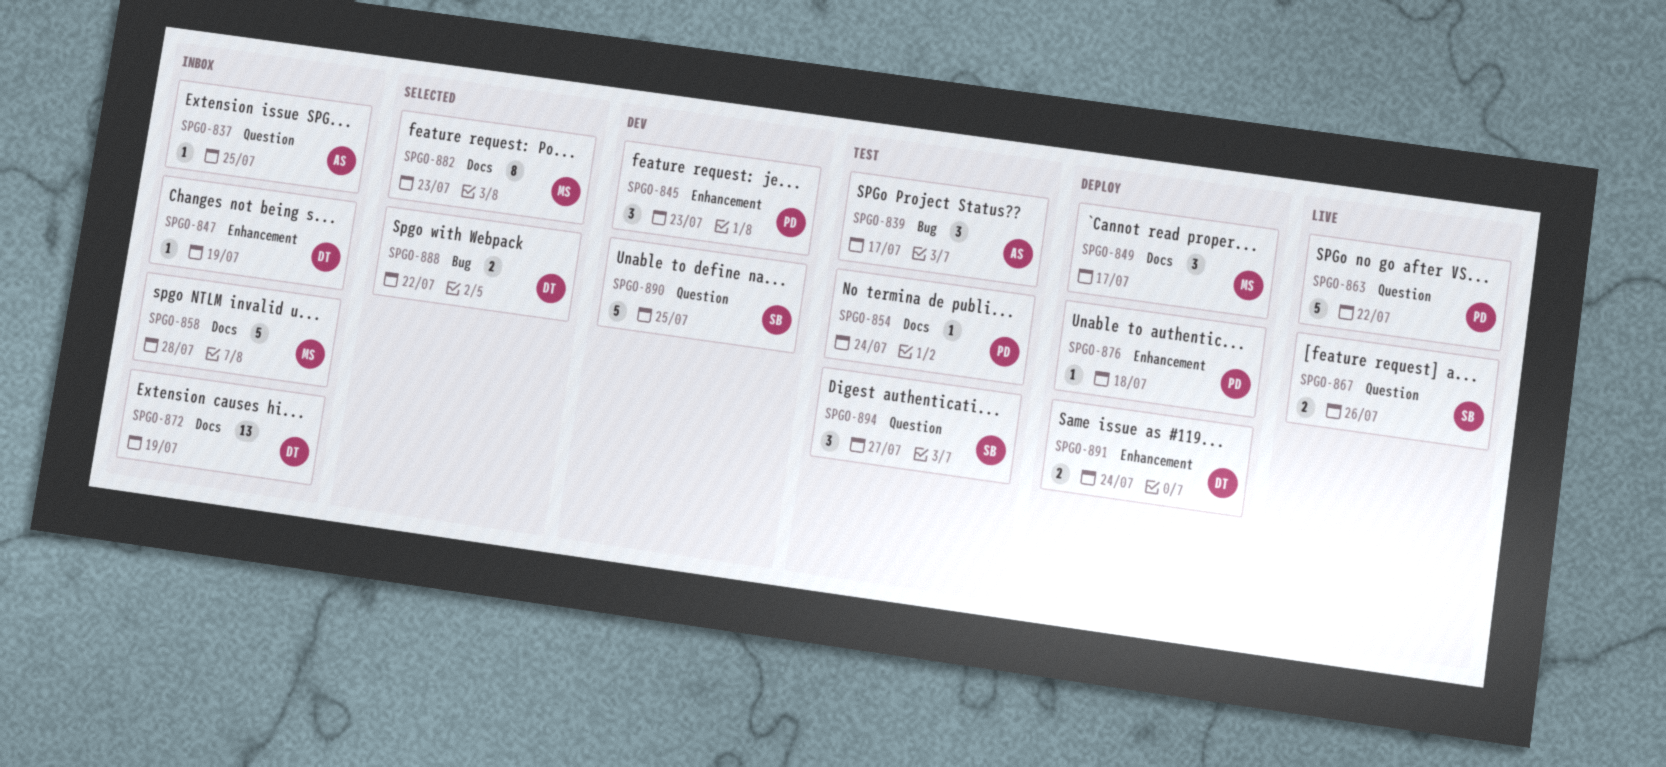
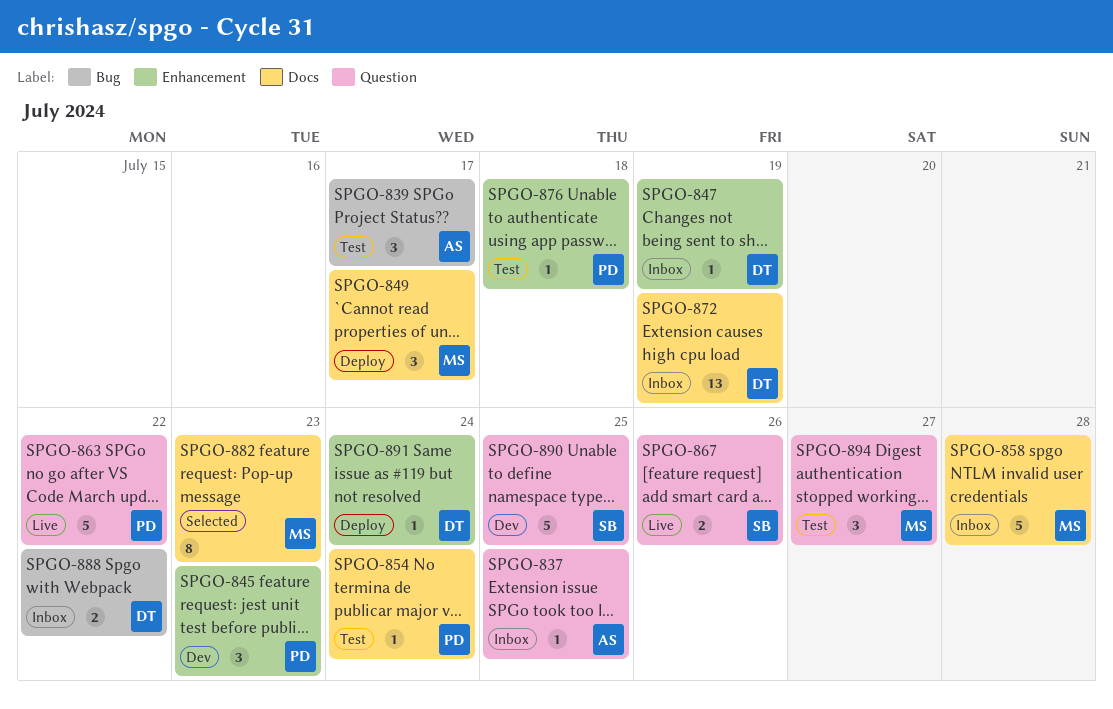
SPGO-876, status: Deploy -> Test
SPGO-888, status: Selected -> Inbox
SPGO-891, estimate: 2 -> 1
SPGO-894, owner: SB -> MS

